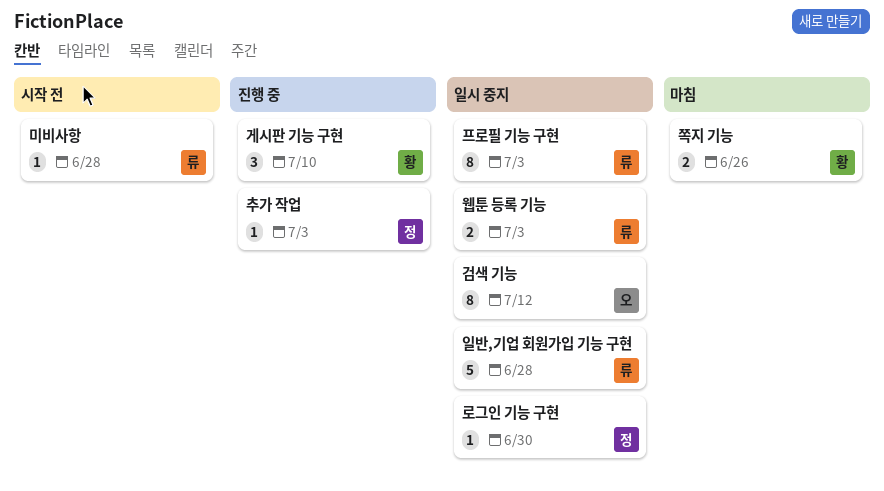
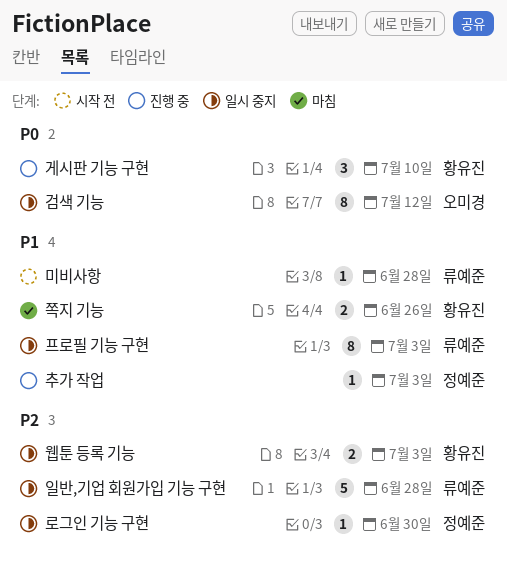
웹툰 등록 기능, owner: 류예준 -> 황유진

